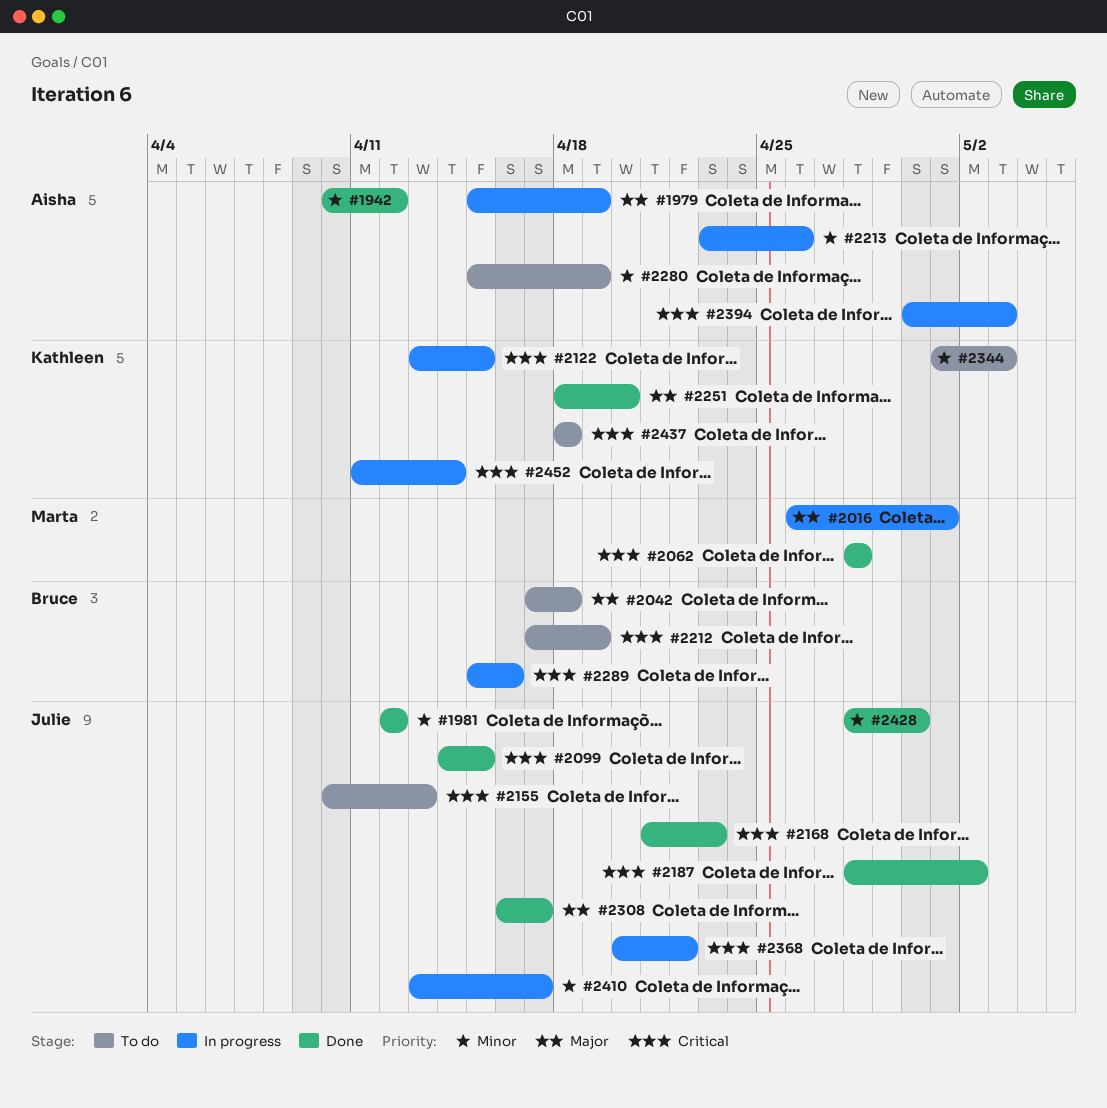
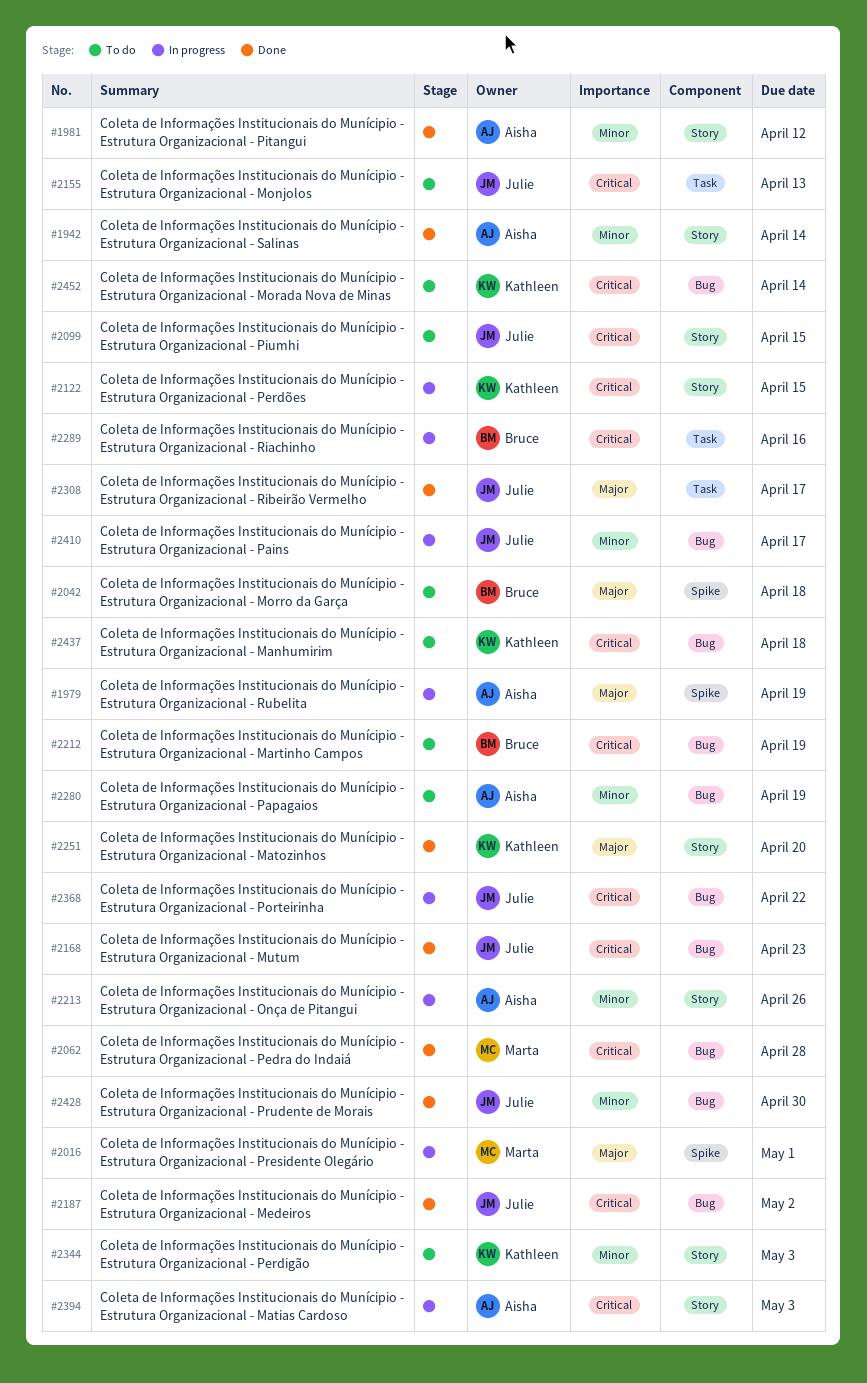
#1942, due: Apr 12 -> Apr 14
#1981, owner: Julie -> Aisha
#2099, status: Done -> To do
#2452, status: In progress -> To do

